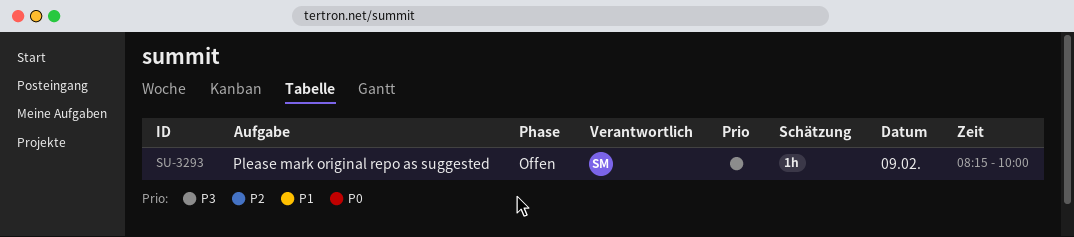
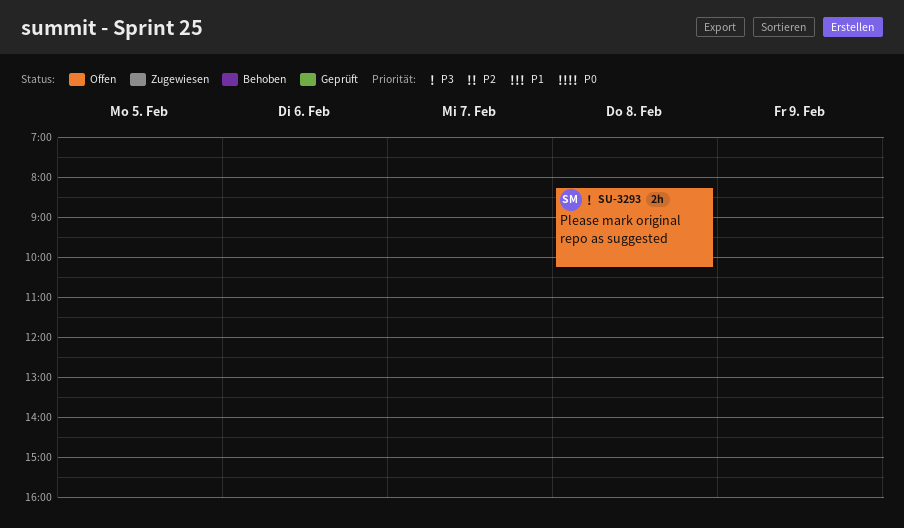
SU-3293, estimate: 1h -> 2h
SU-3293, day: Feb 9 -> Feb 8
SU-3293, ends: 10:00 -> 10:15

